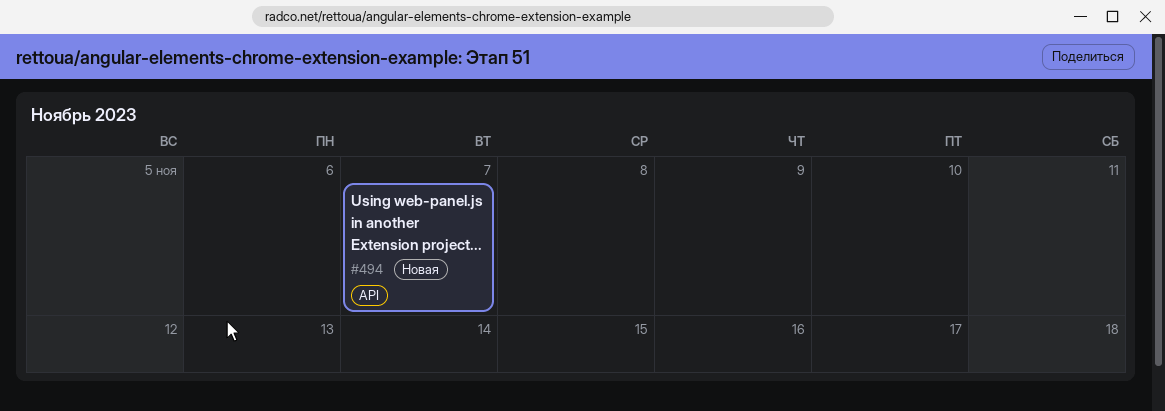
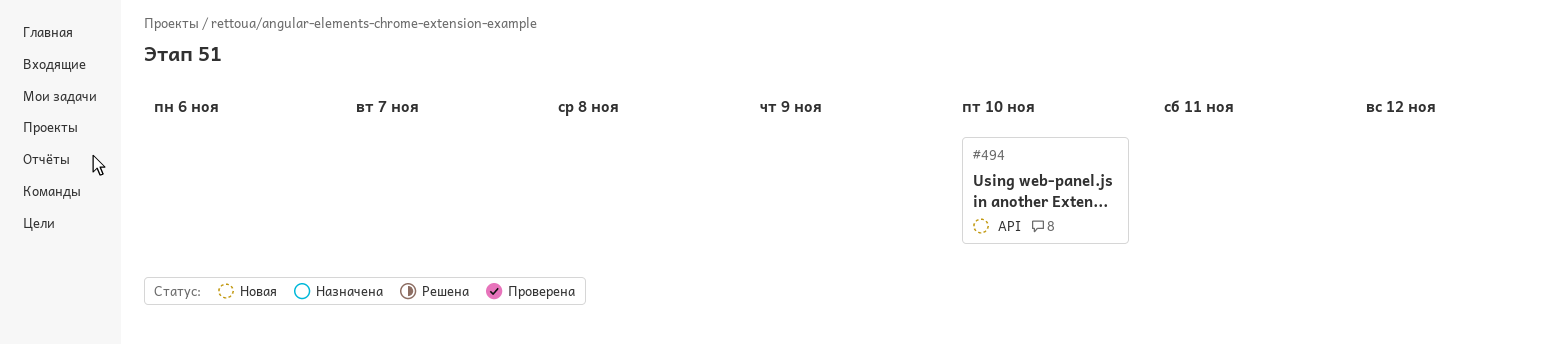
#494, due: Nov 7 -> Nov 10

